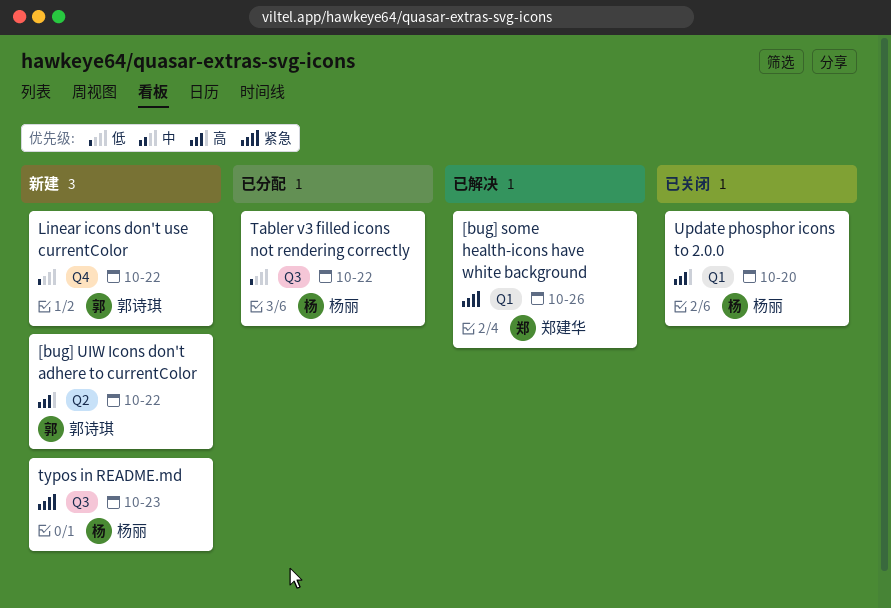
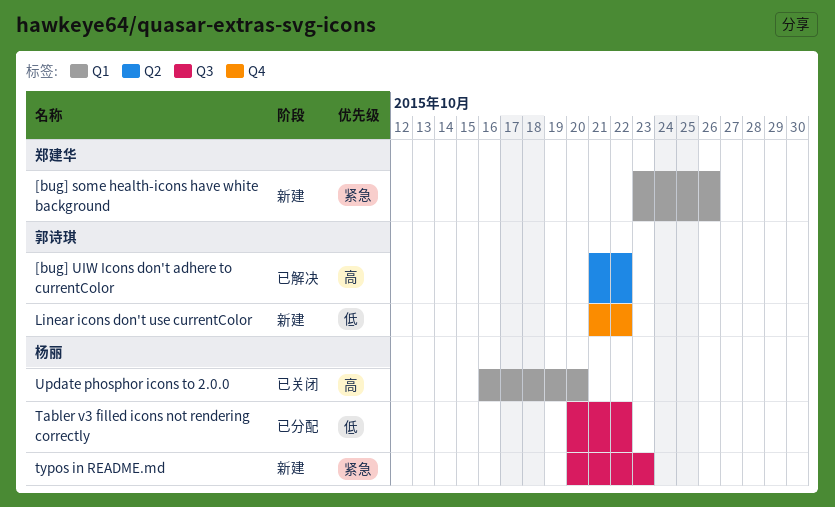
[bug] some health-icons have white background, status: 已解决 -> 新建
[bug] UIW Icons don't adhere to currentColor, status: 新建 -> 已解决

